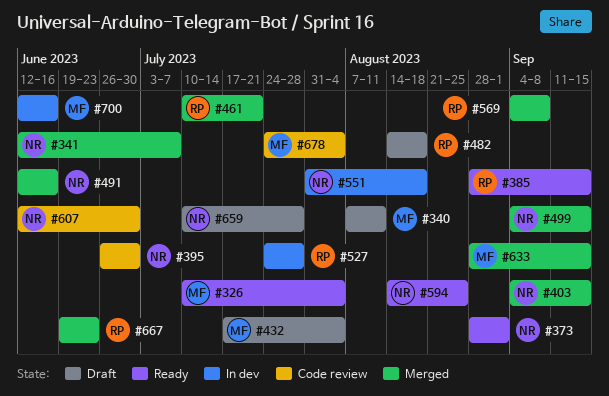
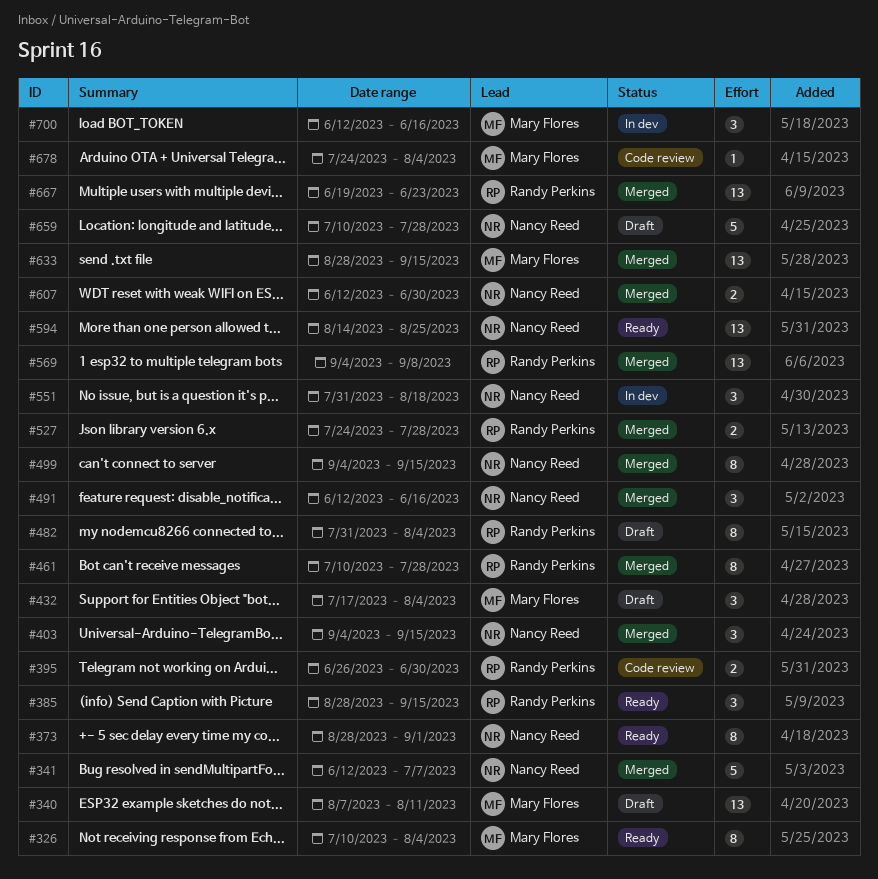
#395, owner: Nancy Reed -> Randy Perkins
#461, due: Jul 21 -> Jul 28
#482, start: Aug 14 -> Jul 31
#482, due: Aug 18 -> Aug 4
#527, status: In dev -> Merged
#607, status: Code review -> Merged

